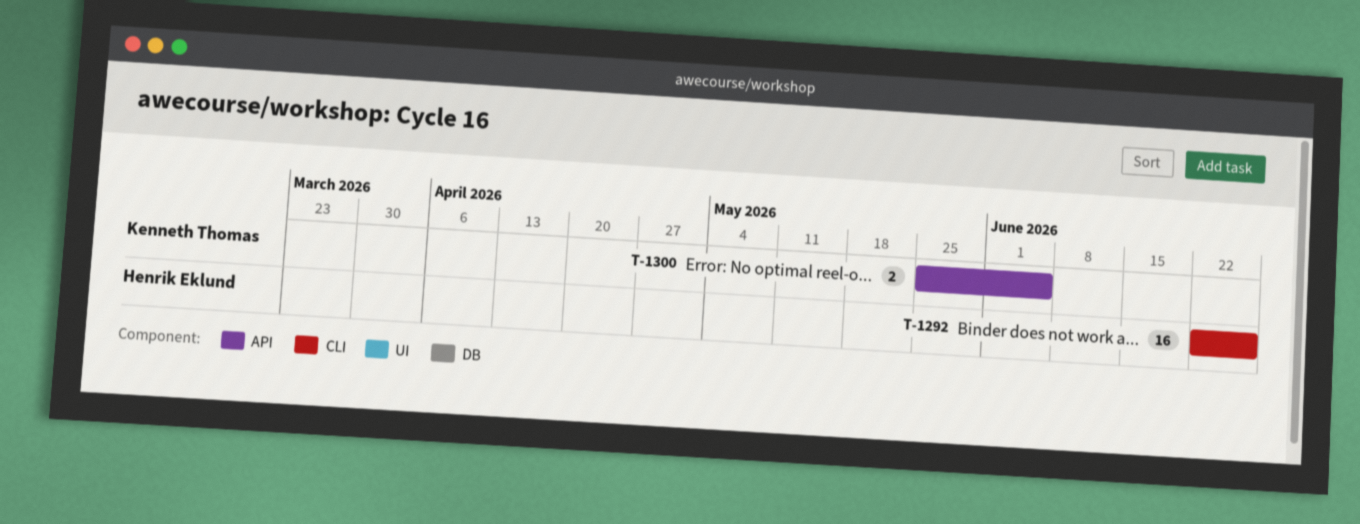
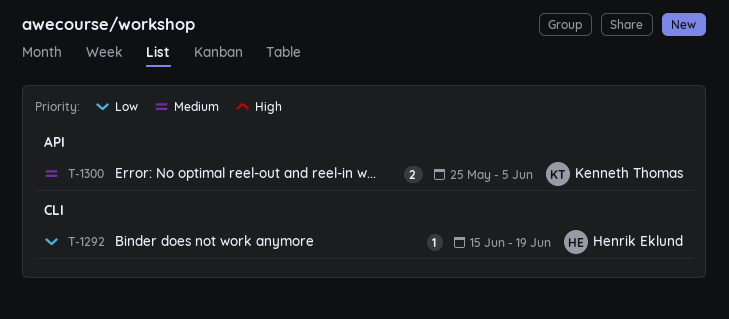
T-1292, estimate: 16 -> 1
T-1292, start: Jun 22 -> Jun 15
T-1292, due: Jun 26 -> Jun 19

